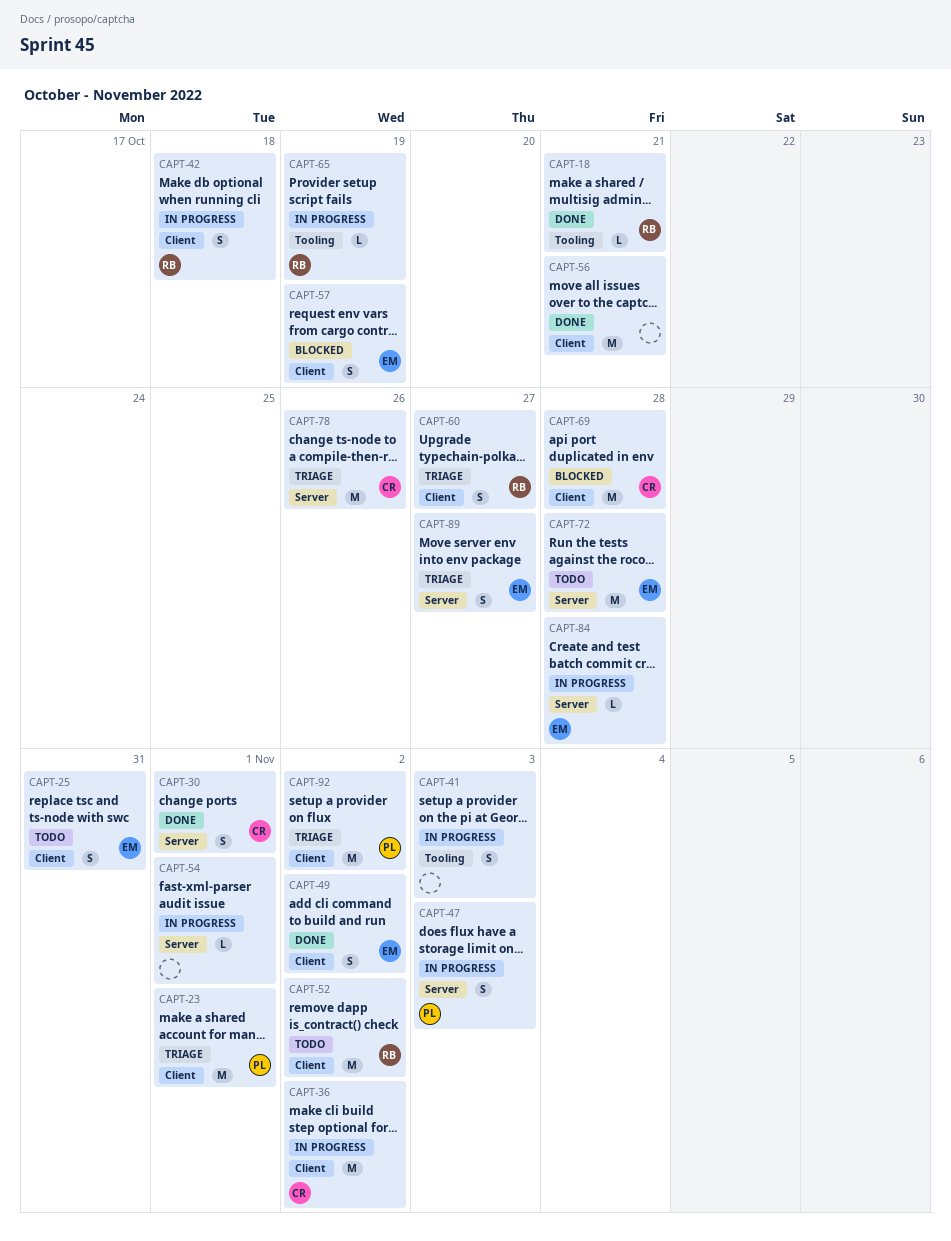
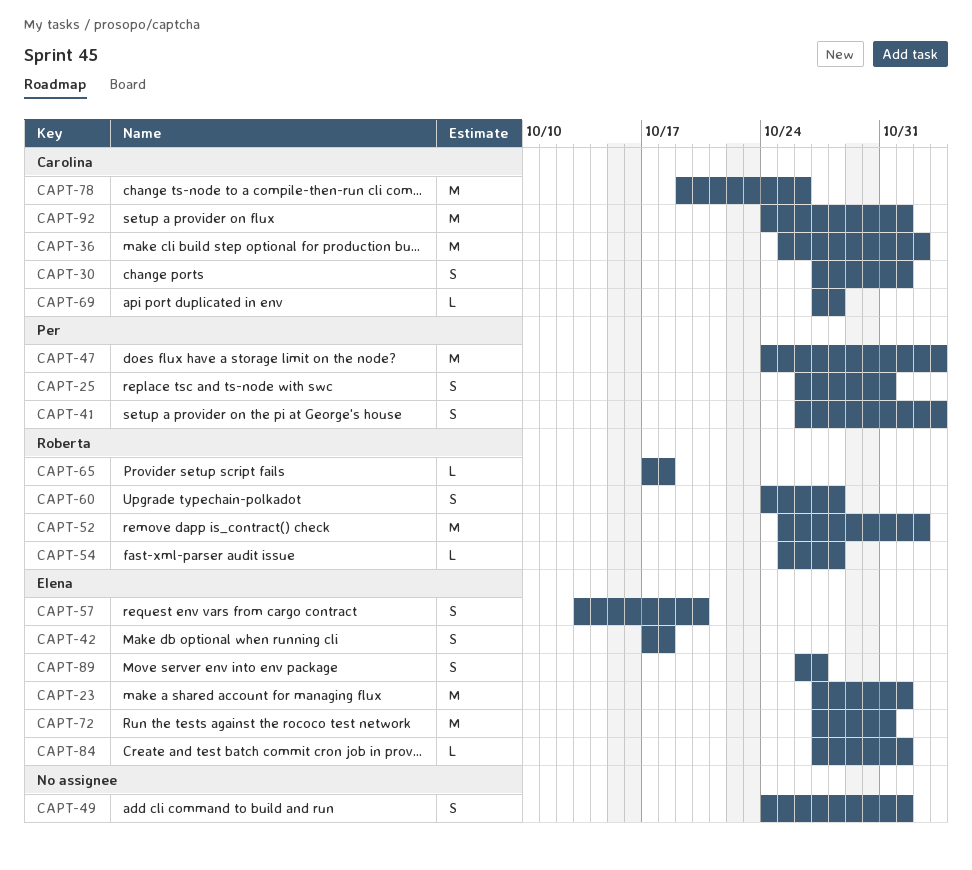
CAPT-18: present -> none
CAPT-23, owner: Per -> Elena
CAPT-25, owner: Elena -> Per
CAPT-41, owner: none -> Per
CAPT-42, owner: Roberta -> Elena
CAPT-47, estimate: S -> M
CAPT-49, owner: Elena -> none
CAPT-49, due: Nov 2 -> Nov 1
CAPT-54, owner: none -> Roberta
CAPT-54, due: Nov 1 -> Oct 28
CAPT-56: present -> none
CAPT-57, due: Oct 19 -> Oct 20
CAPT-60, due: Oct 27 -> Oct 28
CAPT-65, due: Oct 19 -> Oct 18
CAPT-69, estimate: M -> L
CAPT-72, due: Oct 28 -> Oct 31
CAPT-84, due: Oct 28 -> Nov 1
CAPT-92, owner: Per -> Carolina
CAPT-92, due: Nov 2 -> Nov 1

